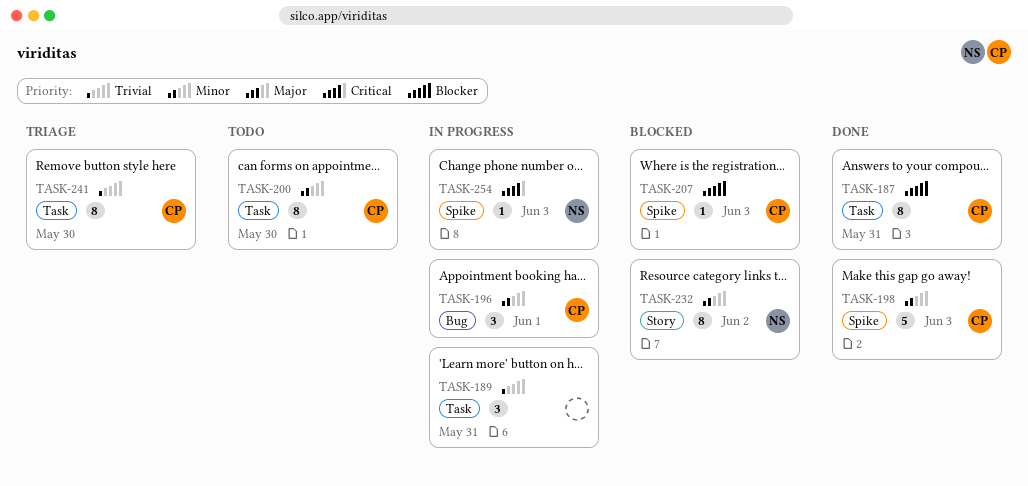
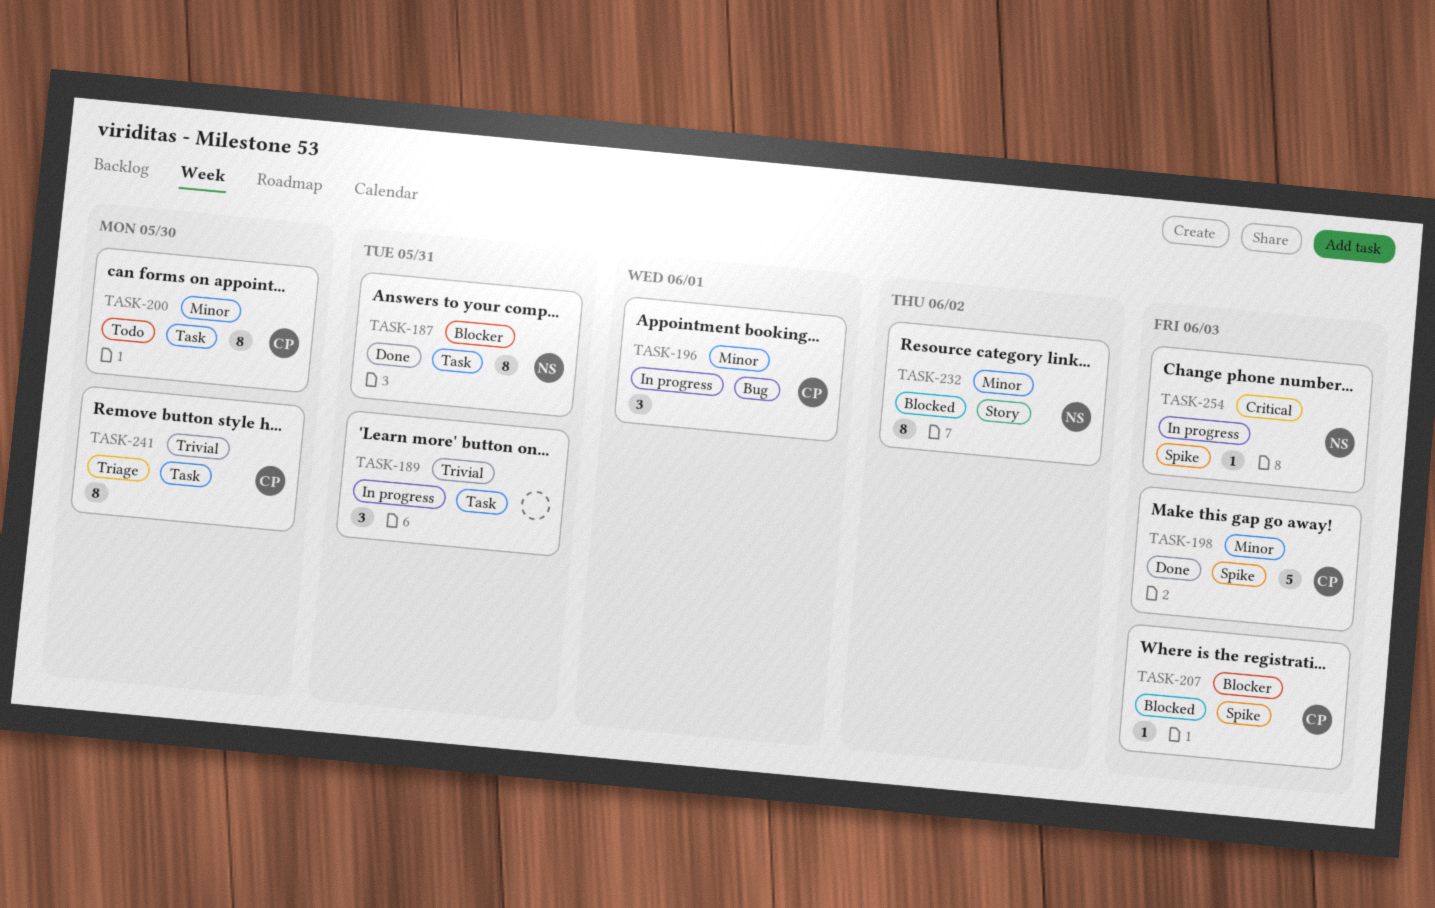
TASK-187, owner: CP -> NS

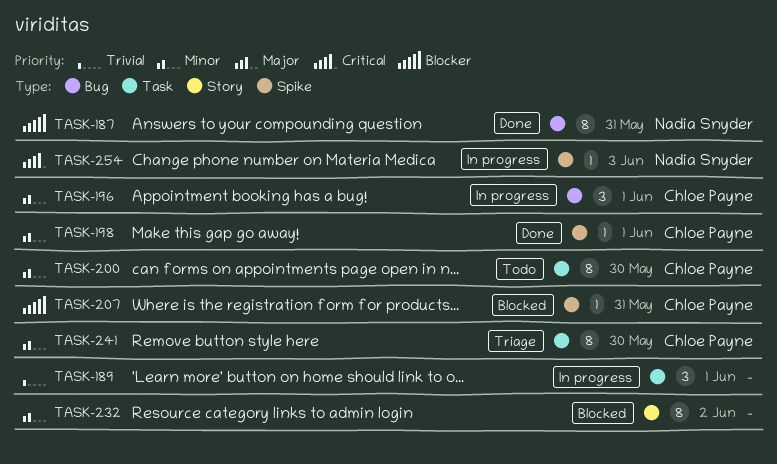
TASK-187, label: Task -> Bug
TASK-189, due: May 31 -> Jun 1
TASK-198, estimate: 5 -> 1
TASK-198, due: Jun 3 -> Jun 1
TASK-207, due: Jun 3 -> May 31
TASK-232, owner: Nadia Snyder -> none
TASK-241, priority: Trivial -> Minor

